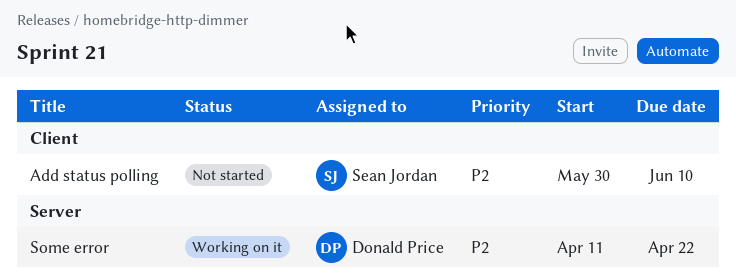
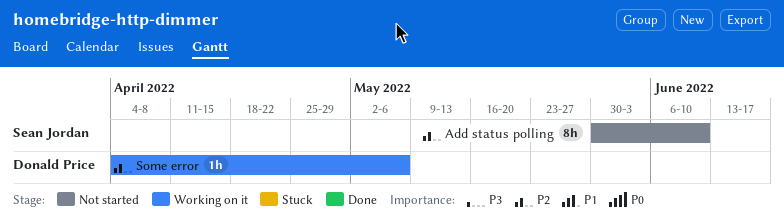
Some error, start: Apr 11 -> Apr 4
Some error, due: Apr 22 -> May 6

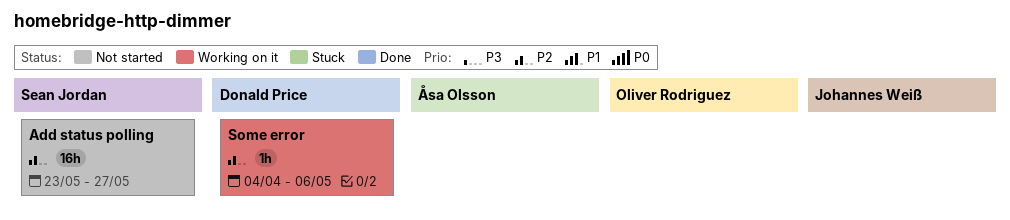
Add status polling, estimate: 8h -> 16h
Add status polling, start: May 30 -> May 23
Add status polling, due: Jun 10 -> May 27

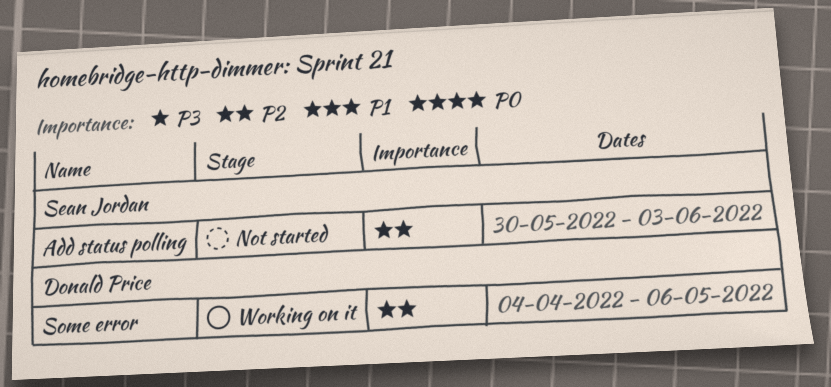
Add status polling, start: May 23 -> May 30
Add status polling, due: May 27 -> Jun 3

